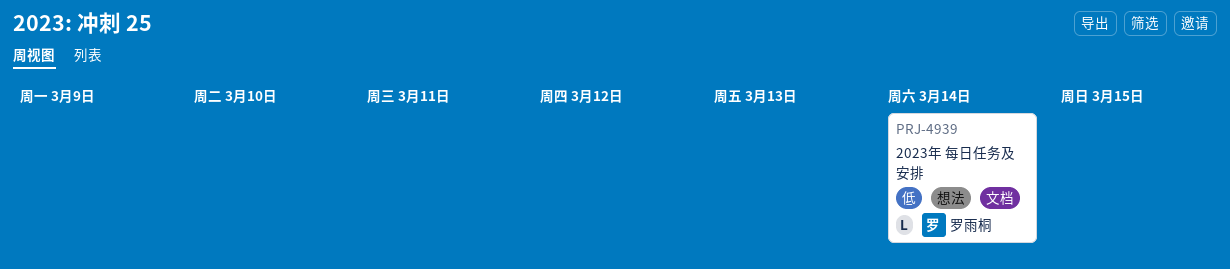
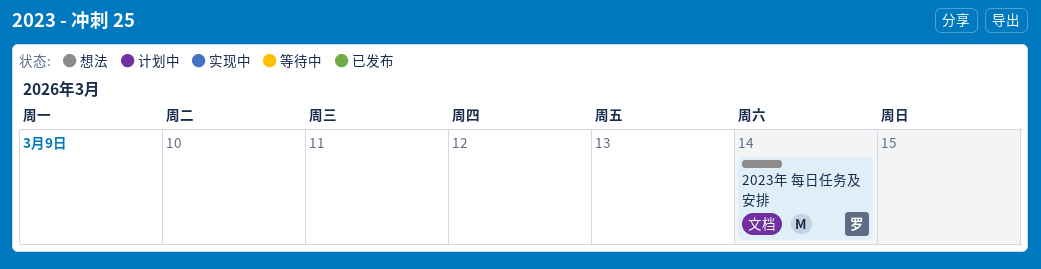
2023年 每日任务及安排, estimate: L -> M

